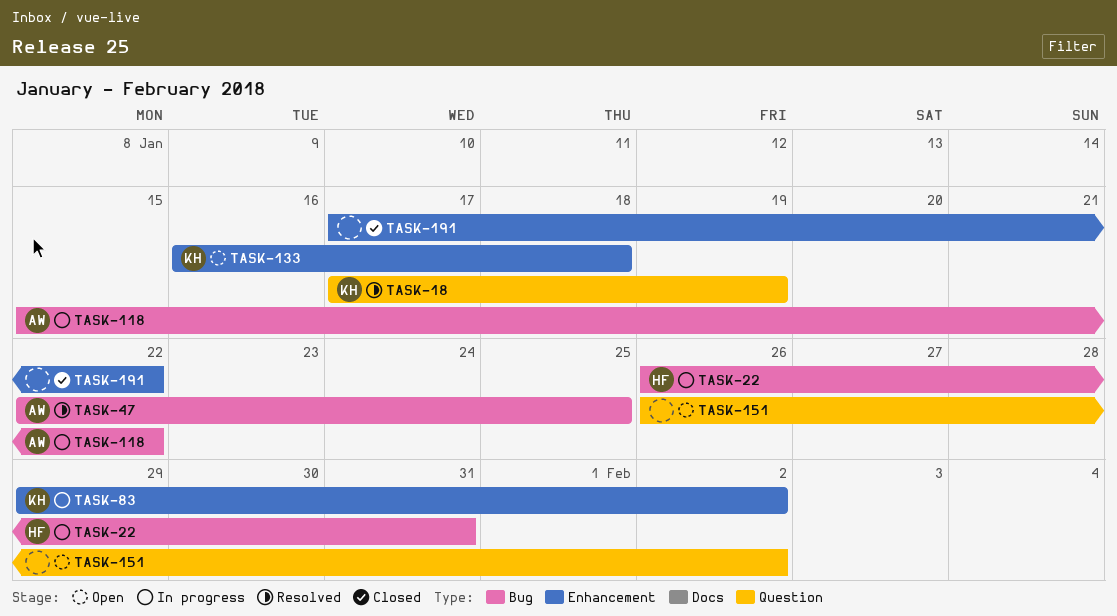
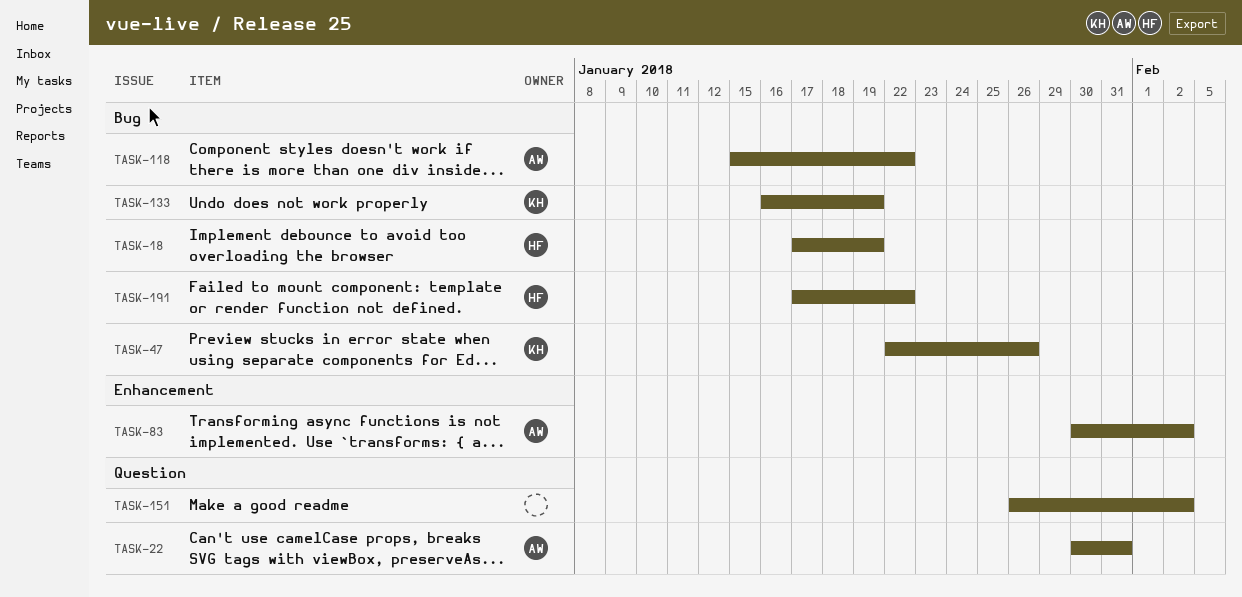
TASK-18, owner: KH -> HF
TASK-18, label: Question -> Bug
TASK-22, owner: HF -> AW
TASK-22, label: Bug -> Question
TASK-22, start: Jan 26 -> Jan 30
TASK-47, owner: AW -> KH
TASK-47, due: Jan 25 -> Jan 26
TASK-83, owner: KH -> AW
TASK-83, start: Jan 29 -> Jan 30
TASK-133, label: Enhancement -> Bug
TASK-133, due: Jan 18 -> Jan 19
TASK-191, owner: none -> HF
TASK-191, label: Enhancement -> Bug

